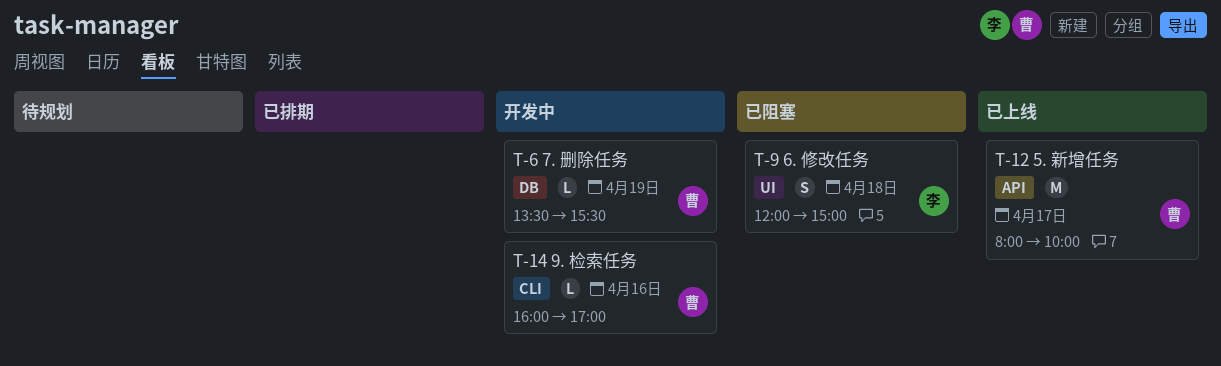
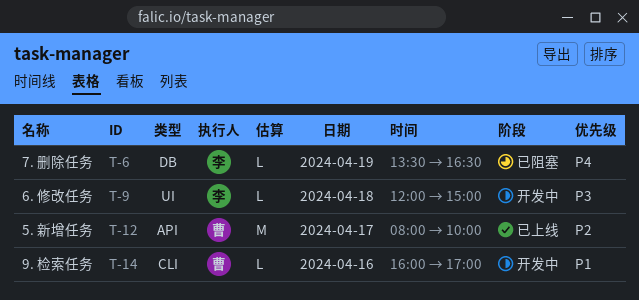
T-6, status: 开发中 -> 已阻塞
T-6, owner: 曹 -> 李
T-6, ends: 15:30 -> 16:30
T-9, status: 已阻塞 -> 开发中
T-9, estimate: S -> L

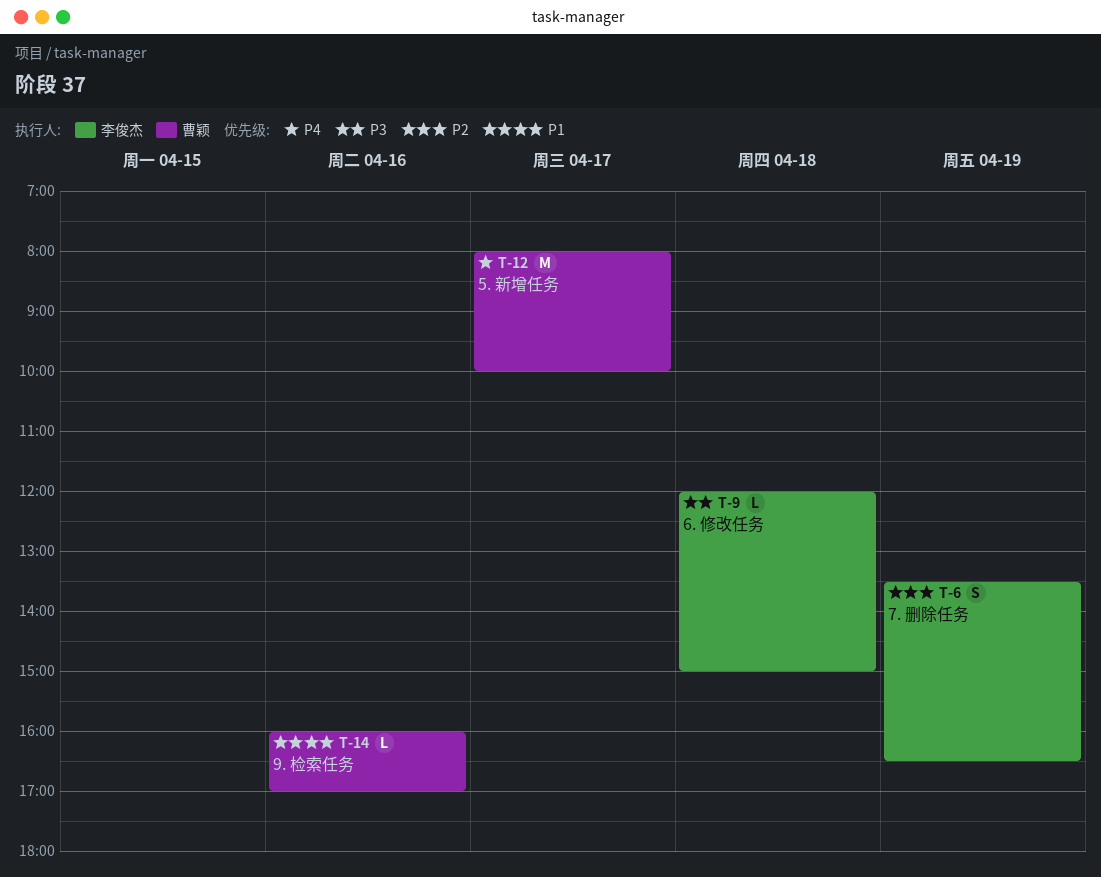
T-6, priority: P4 -> P2
T-6, estimate: L -> S
T-12, priority: P2 -> P4

